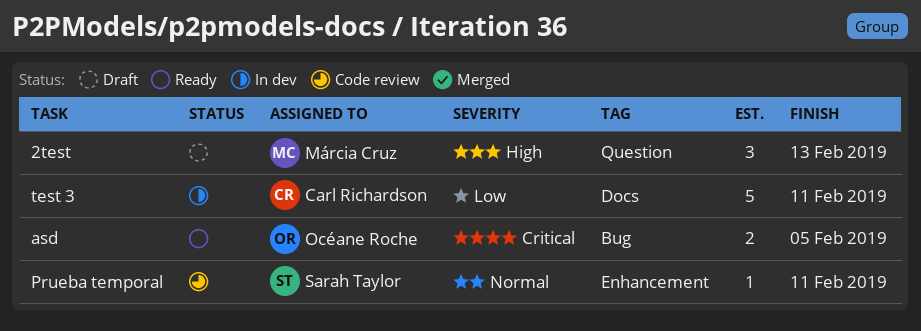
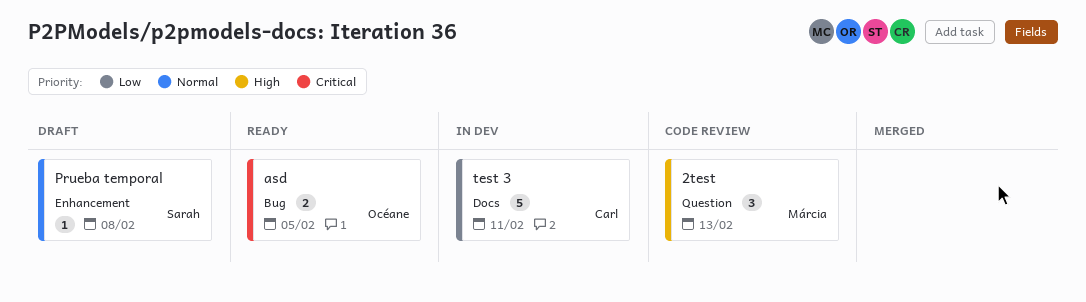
2test, status: Draft -> Code review
Prueba temporal, status: Code review -> Draft
Prueba temporal, due: Feb 11 -> Feb 8

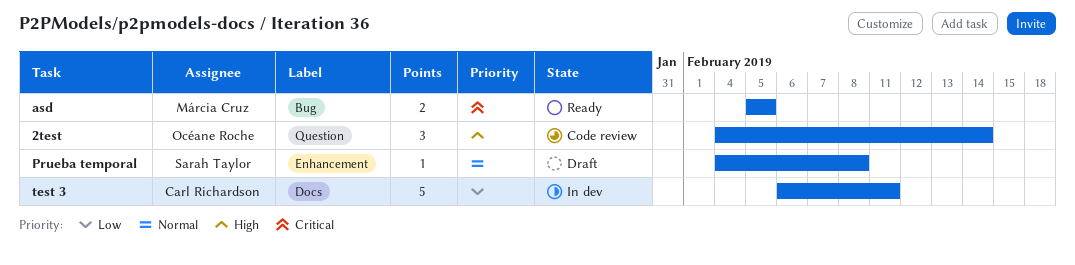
2test, owner: Márcia Cruz -> Océane Roche
2test, due: Feb 13 -> Feb 14
asd, owner: Océane Roche -> Márcia Cruz

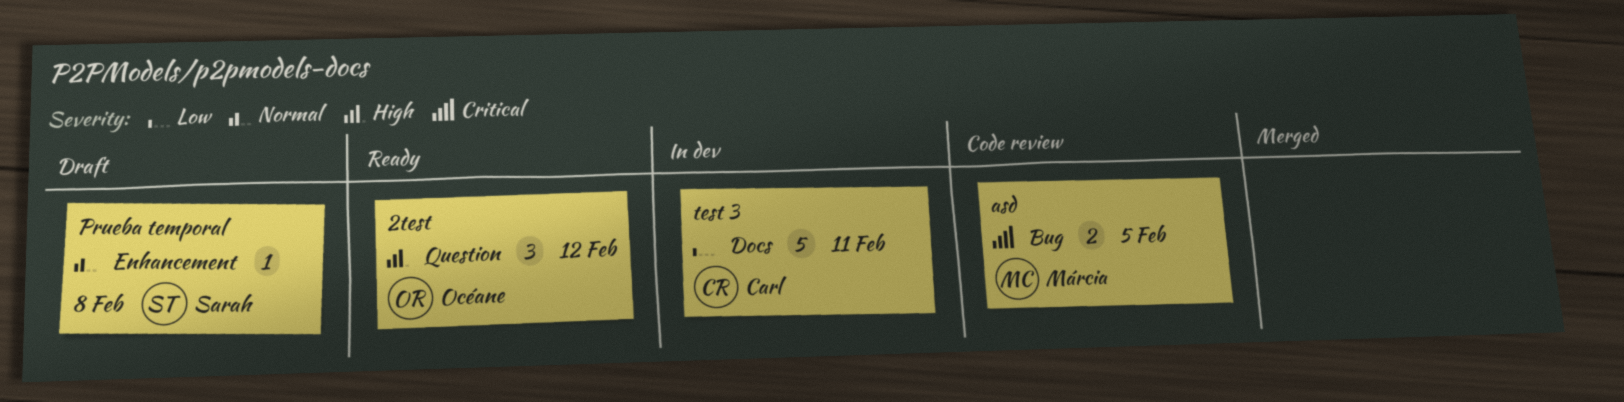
2test, status: Code review -> Ready
2test, due: Feb 14 -> Feb 12
asd, status: Ready -> Code review

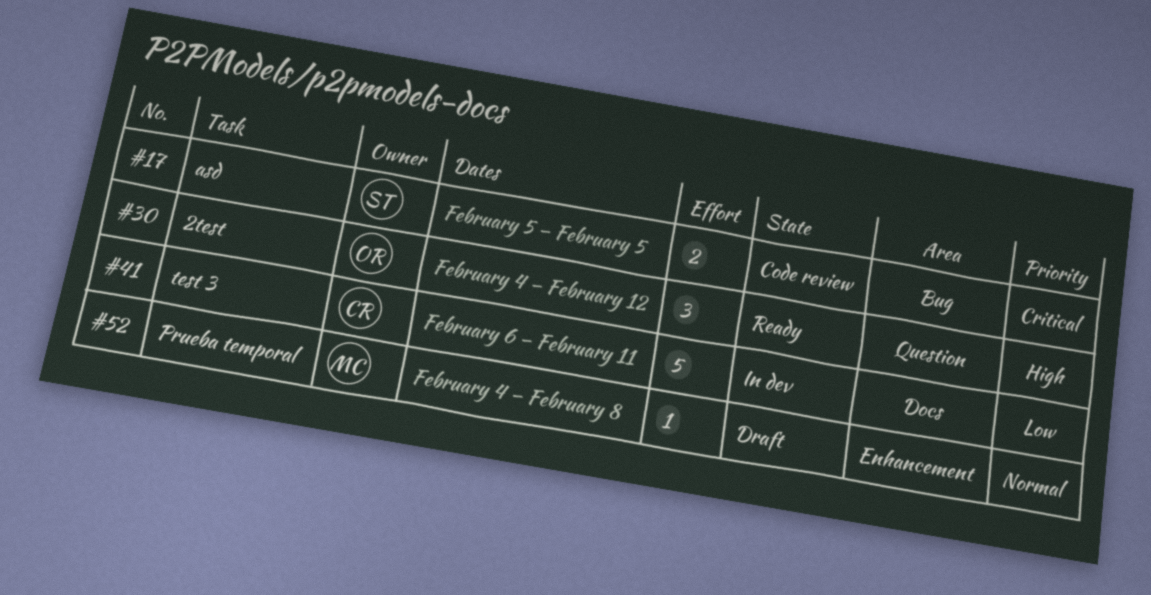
asd, owner: Márcia -> Sarah
Prueba temporal, owner: Sarah -> Márcia

